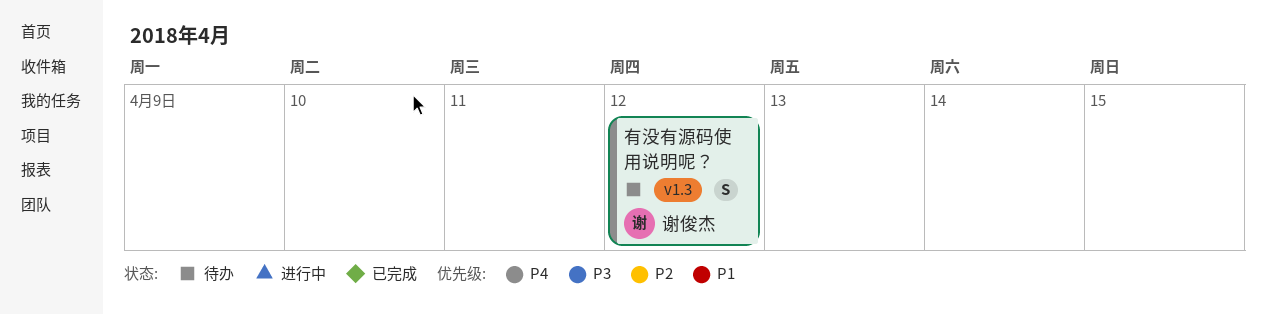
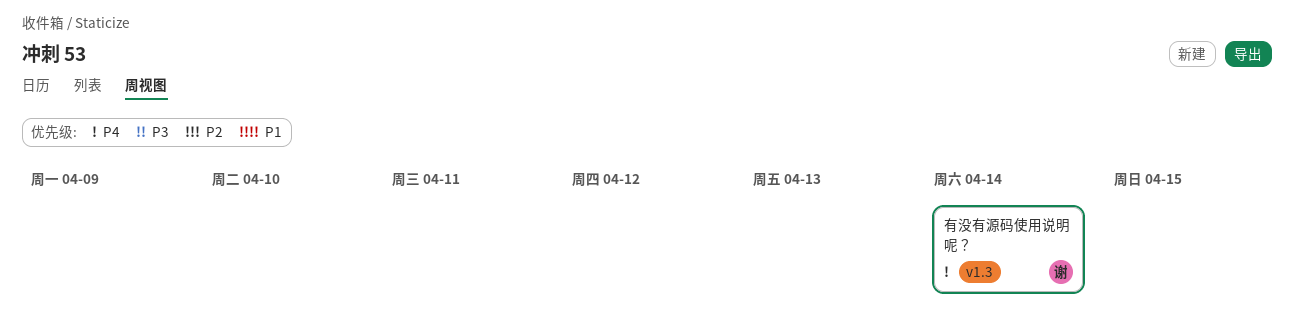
有没有源码使用说明呢？, due: Apr 12 -> Apr 14

